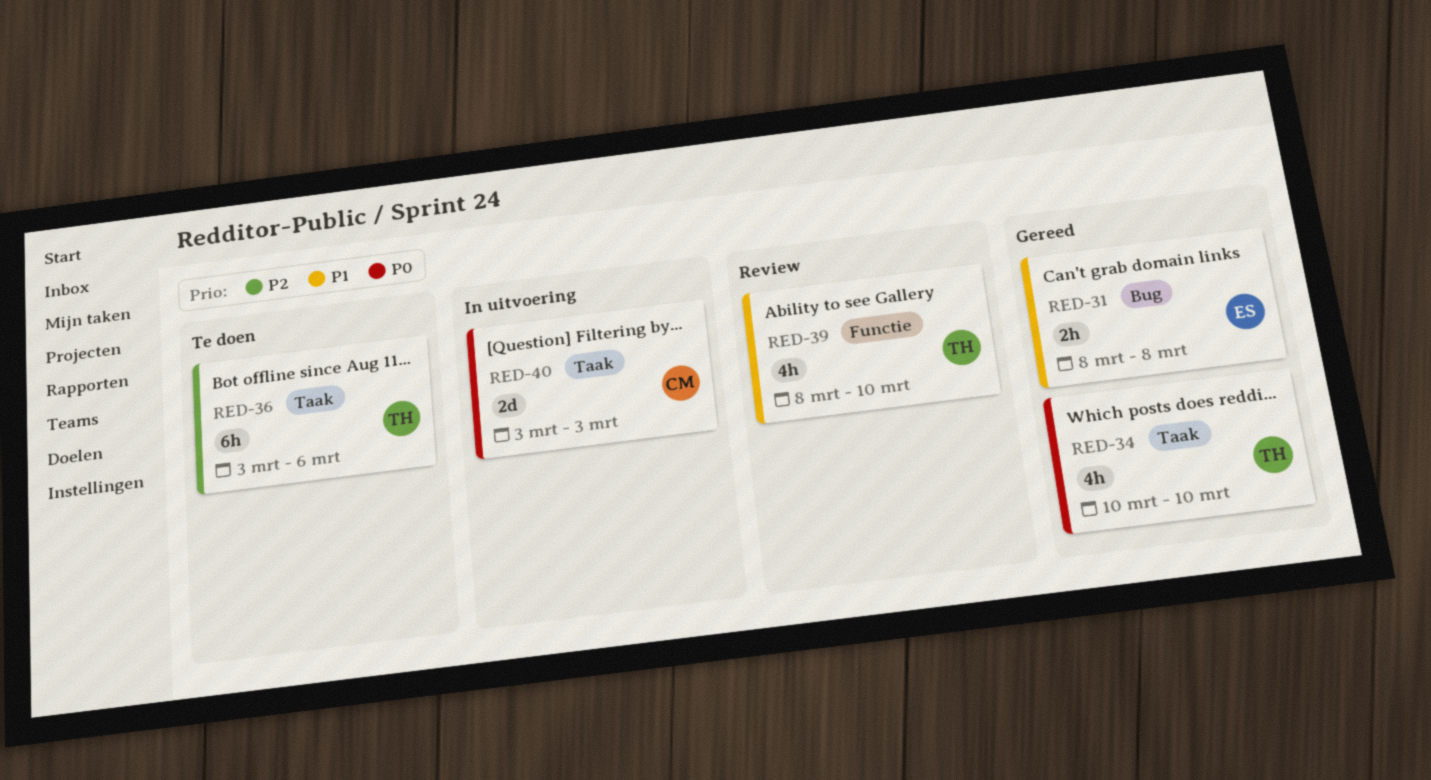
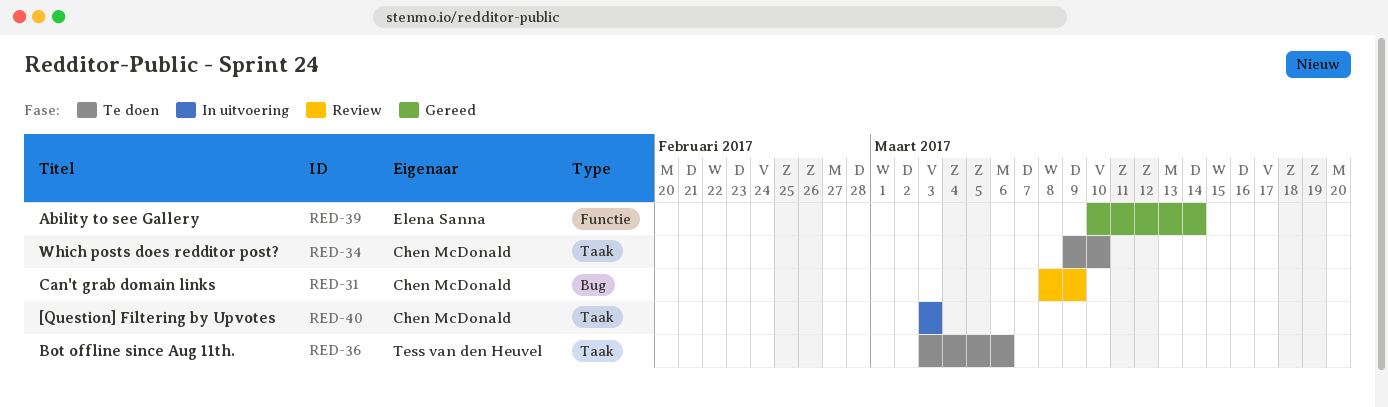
RED-31, status: Gereed -> Review
RED-31, owner: Elena Sanna -> Chen McDonald
RED-31, due: Mar 8 -> Mar 9
RED-34, status: Gereed -> Te doen
RED-34, owner: Tess van den Heuvel -> Chen McDonald
RED-34, start: Mar 10 -> Mar 9
RED-39, status: Review -> Gereed
RED-39, owner: Tess van den Heuvel -> Elena Sanna
RED-39, start: Mar 8 -> Mar 10
RED-39, due: Mar 10 -> Mar 14

